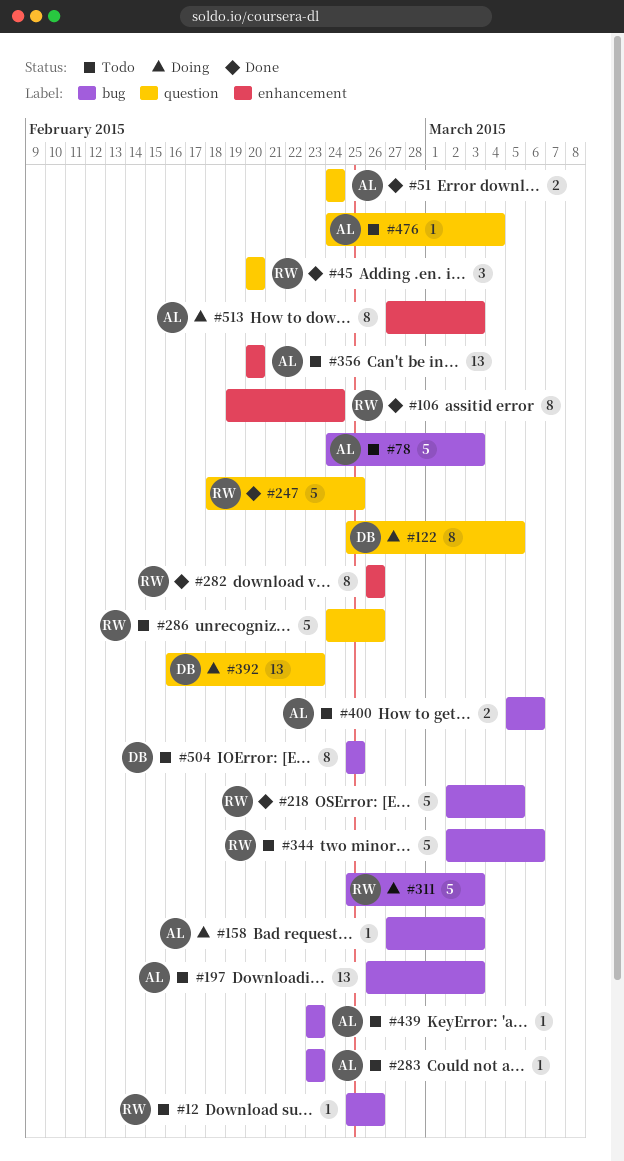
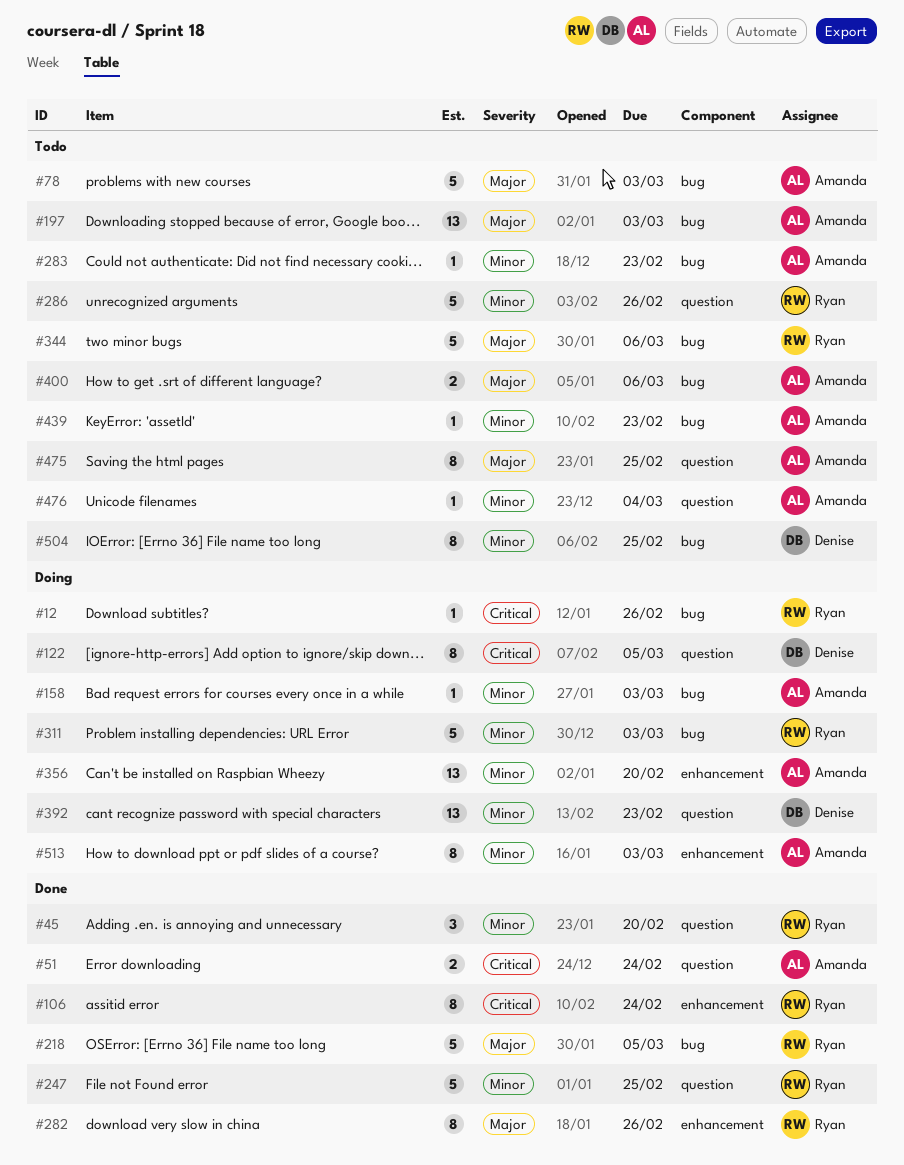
#12, status: Todo -> Doing
#356, status: Todo -> Doing
#475: none -> present

